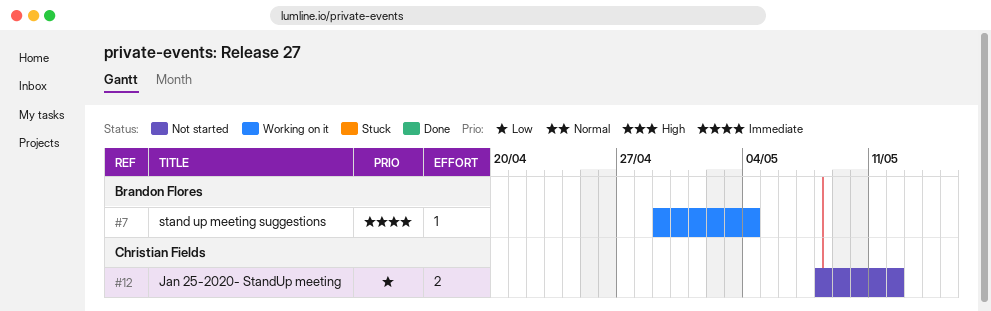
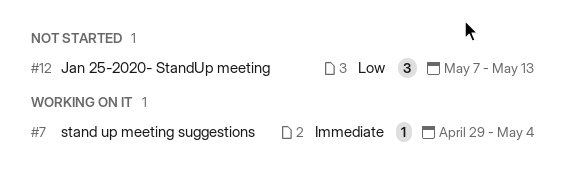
#12, estimate: 2 -> 3
#12, start: May 8 -> May 7
#12, due: May 12 -> May 13

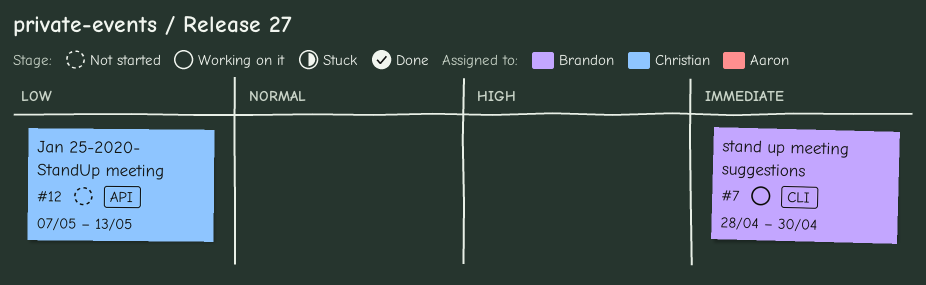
#7, start: Apr 29 -> Apr 28
#7, due: May 4 -> Apr 30

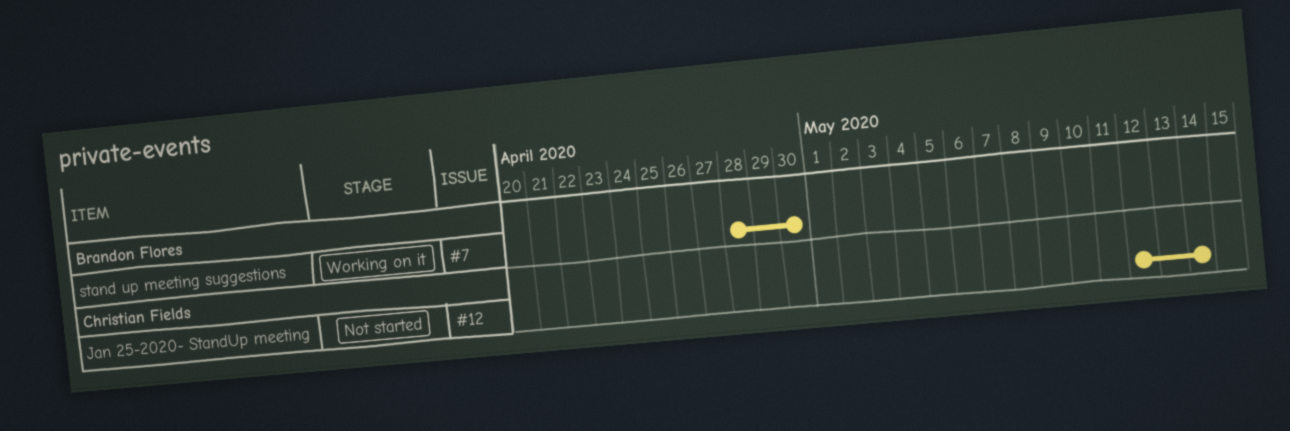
#12, start: May 7 -> May 12
#12, due: May 13 -> May 14

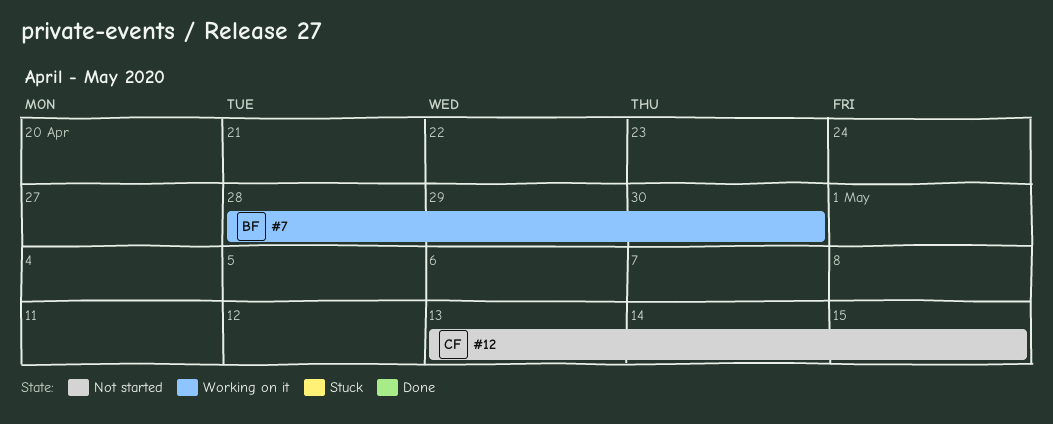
#12, start: May 12 -> May 13
#12, due: May 14 -> May 15

